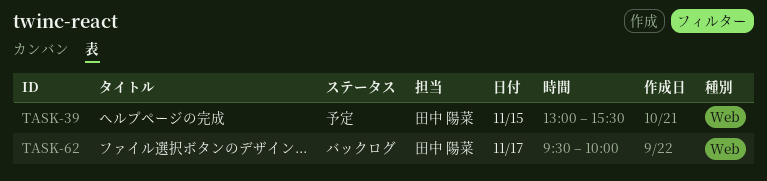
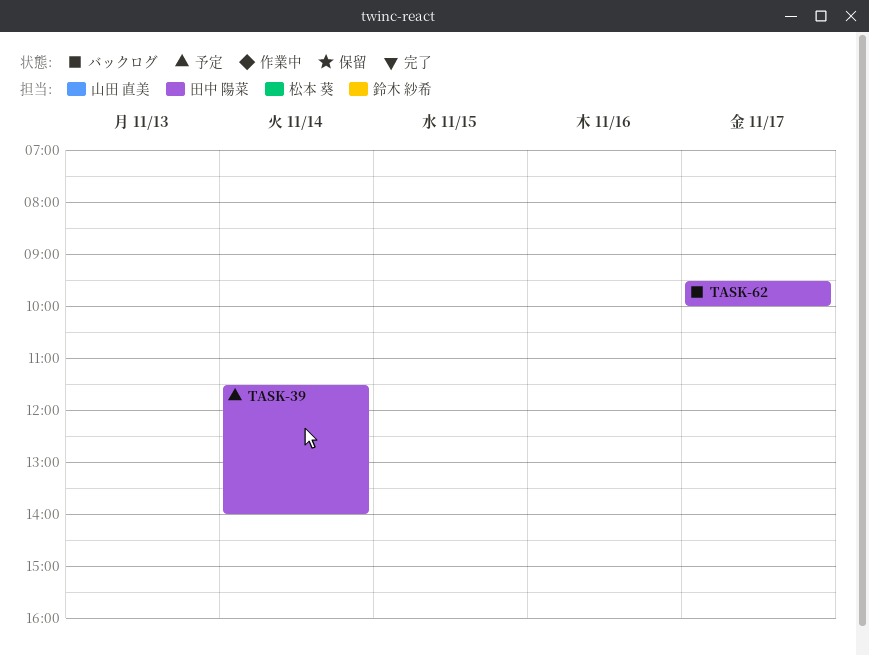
TASK-39, day: Nov 15 -> Nov 14
TASK-39, begins: 13:00 -> 11:30
TASK-39, ends: 15:30 -> 14:00

